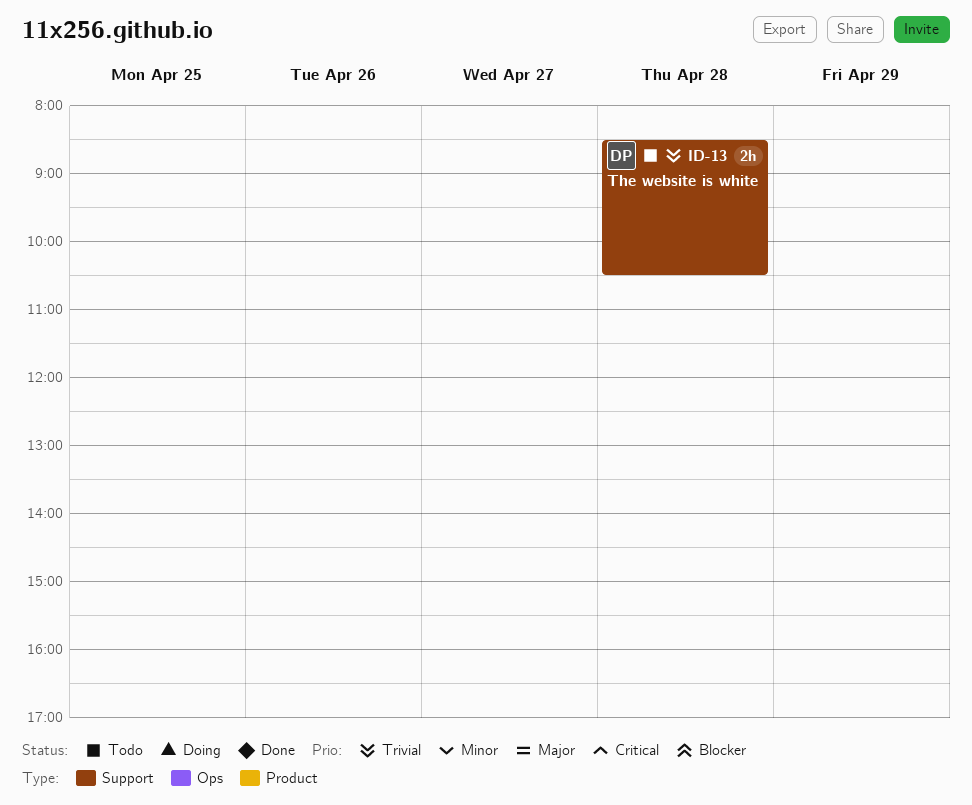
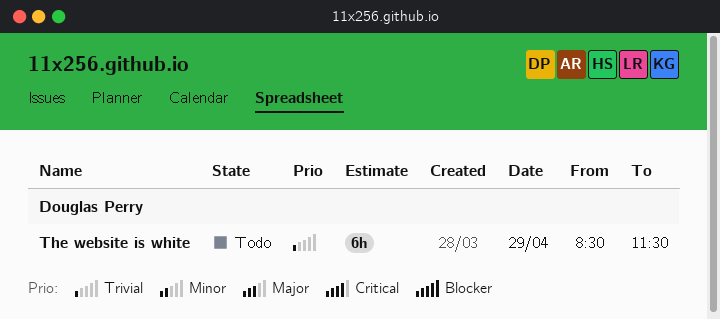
The website is white, estimate: 2h -> 6h
The website is white, day: Apr 28 -> Apr 29
The website is white, ends: 10:30 -> 11:30

